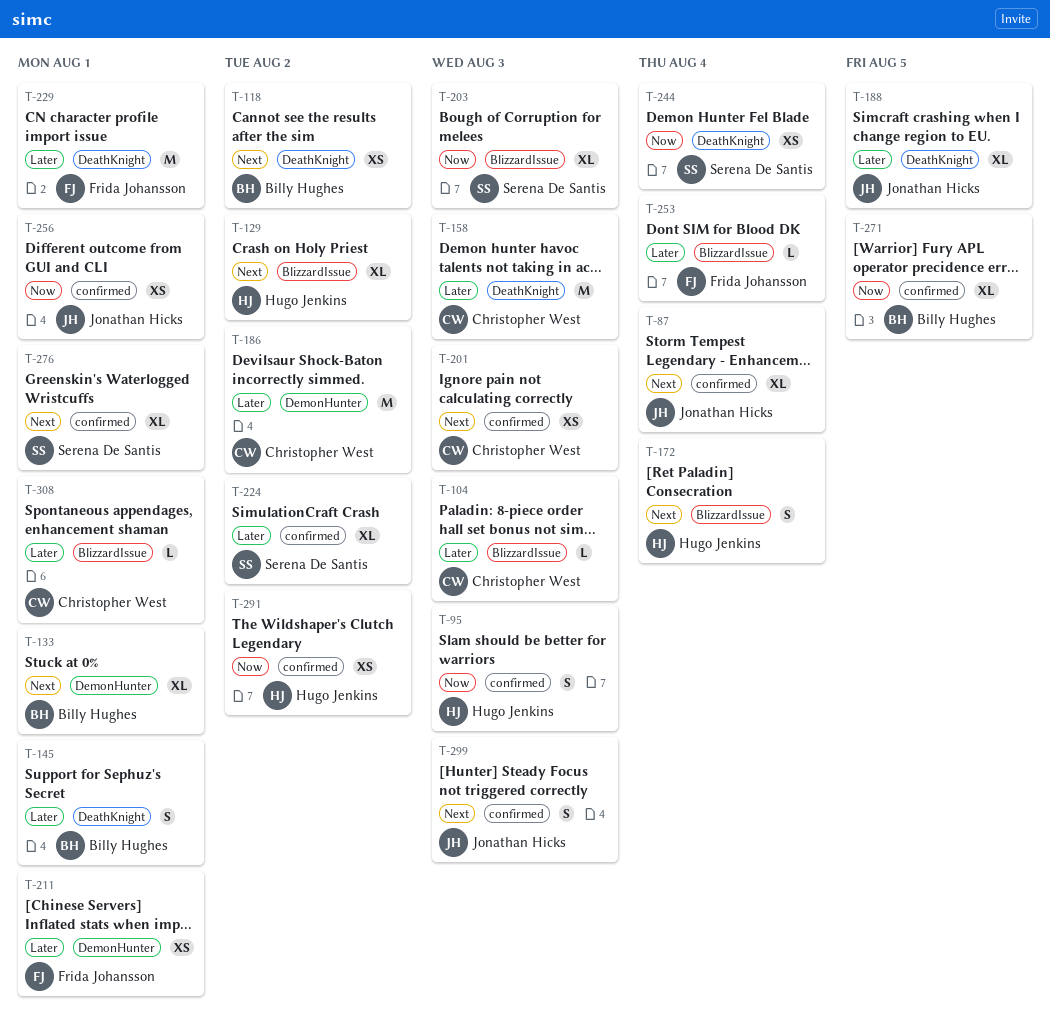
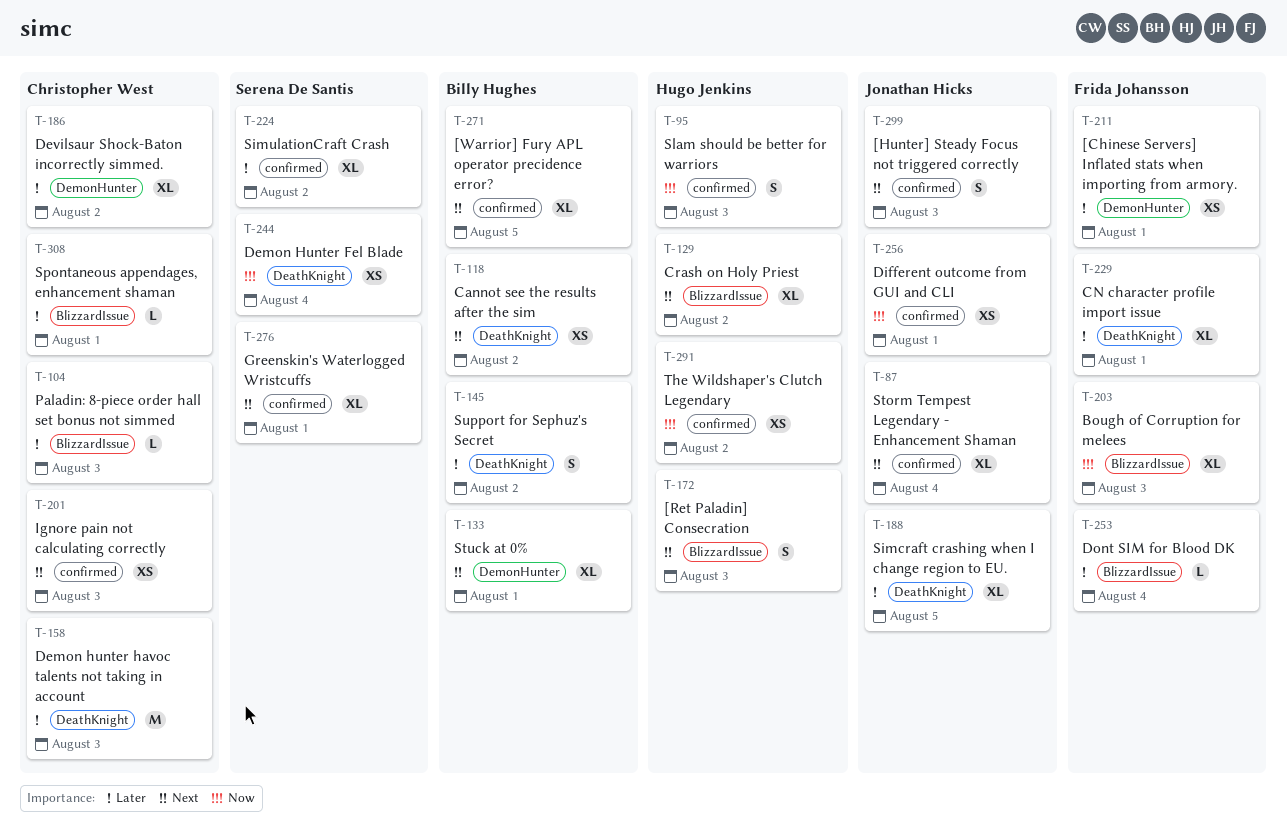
T-145, due: Aug 1 -> Aug 2
T-172, due: Aug 4 -> Aug 3
T-186, estimate: M -> XL
T-203, owner: Serena De Santis -> Frida Johansson
T-229, estimate: M -> XL
T-271, priority: Now -> Next

